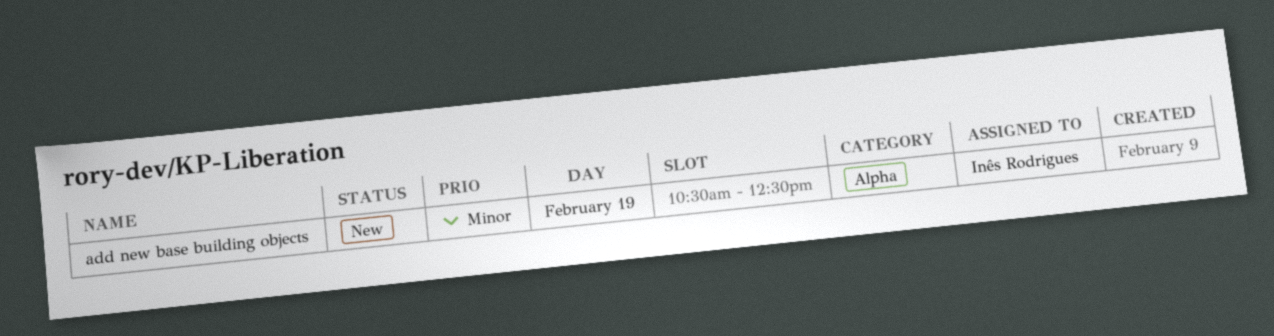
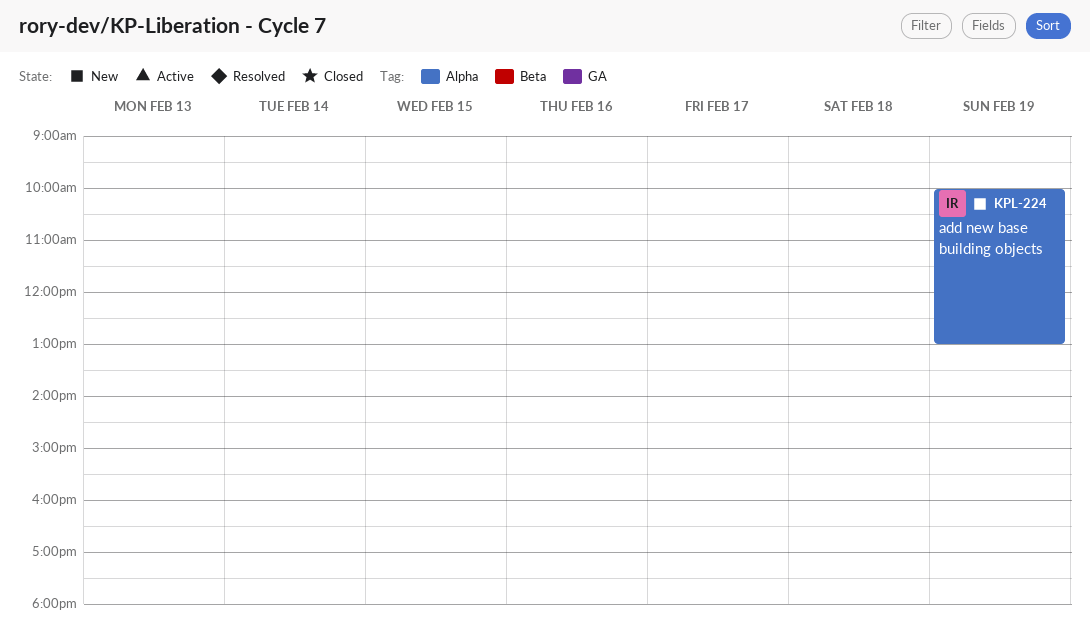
add new base building objects, begins: 10:30 -> 10:00
add new base building objects, ends: 12:30 -> 13:00

